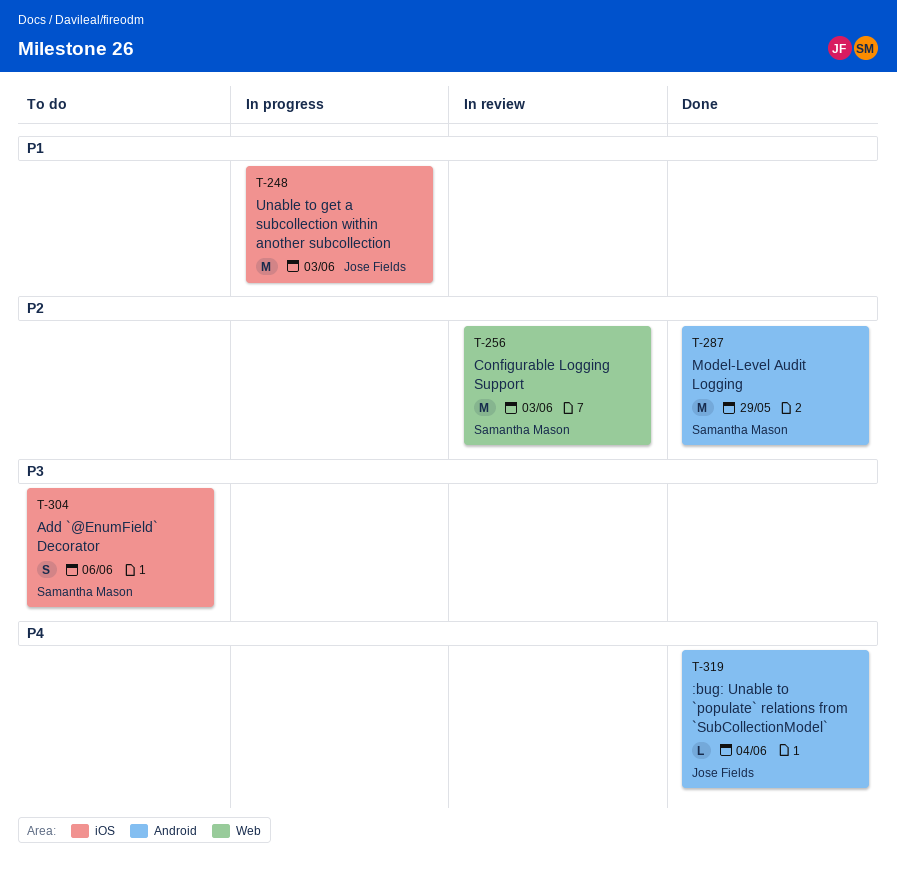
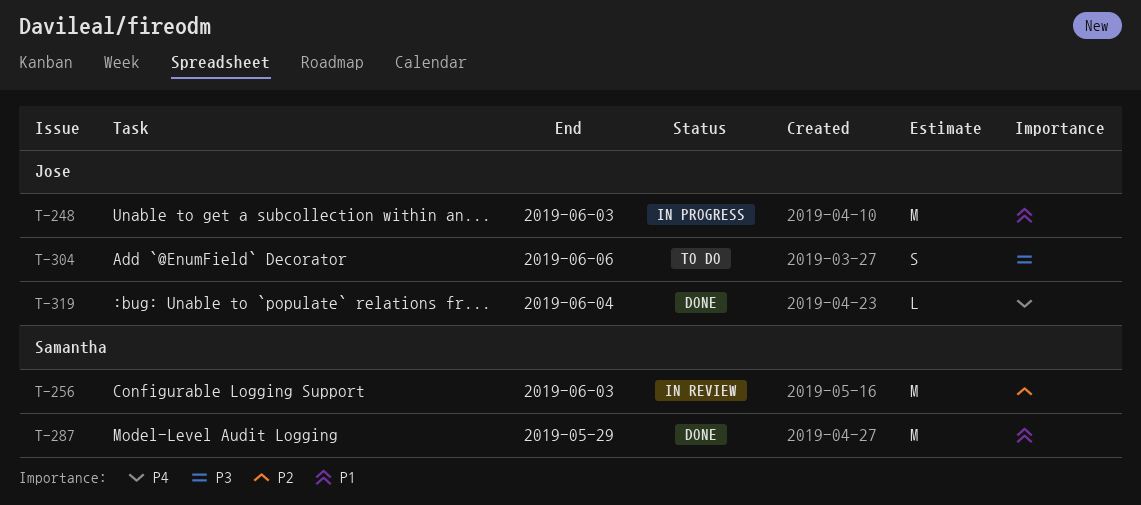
T-287, priority: P2 -> P1
T-304, owner: Samantha Mason -> Jose Fields

